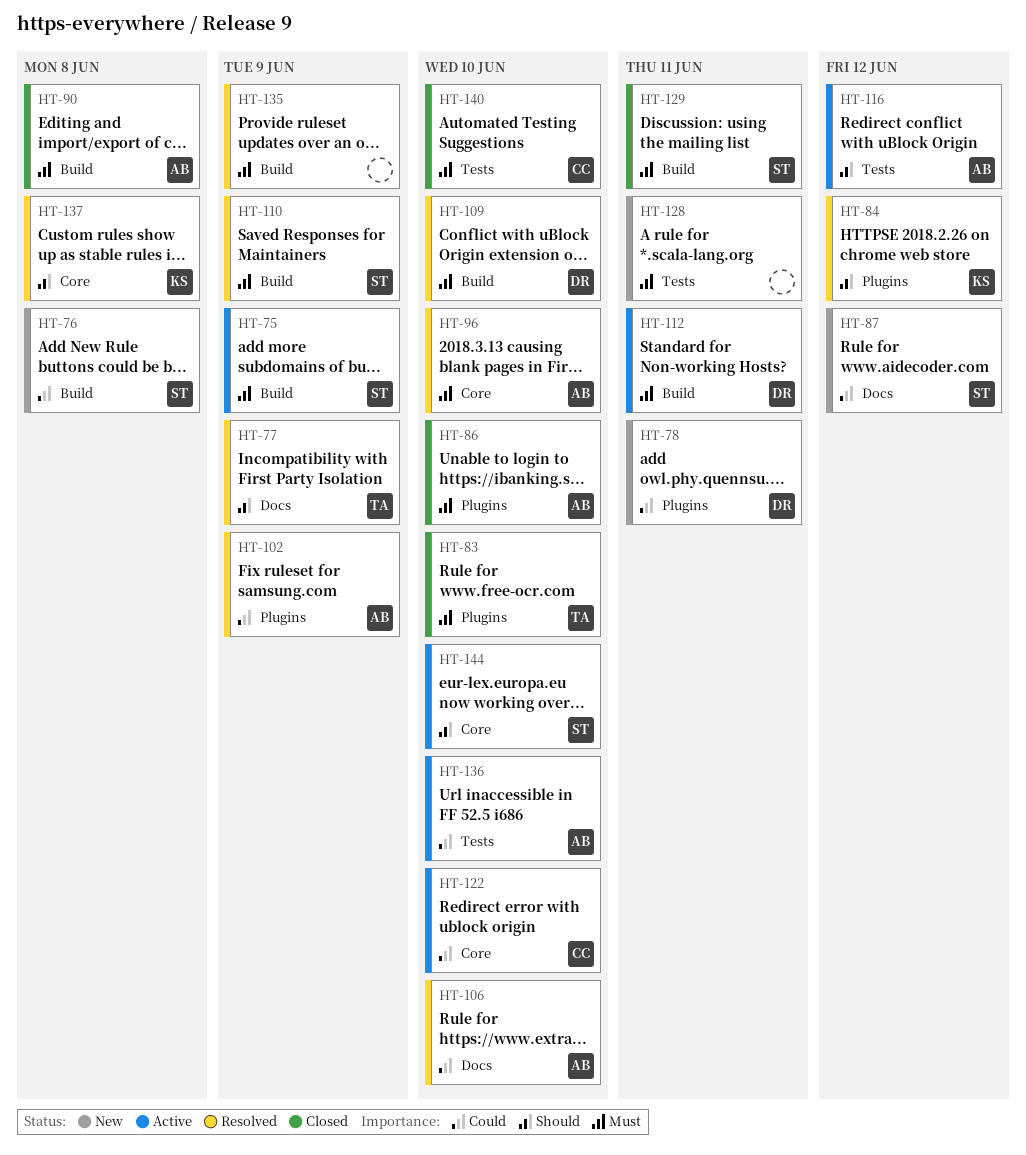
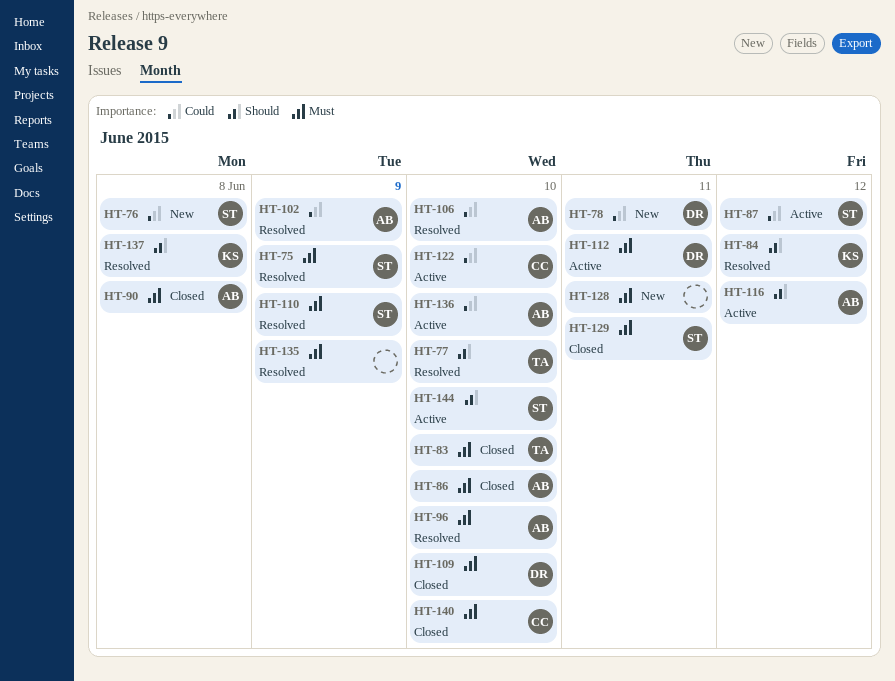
HT-75, status: Active -> Resolved
HT-77, due: Jun 9 -> Jun 10
HT-87, status: New -> Active
HT-109, status: Resolved -> Closed

